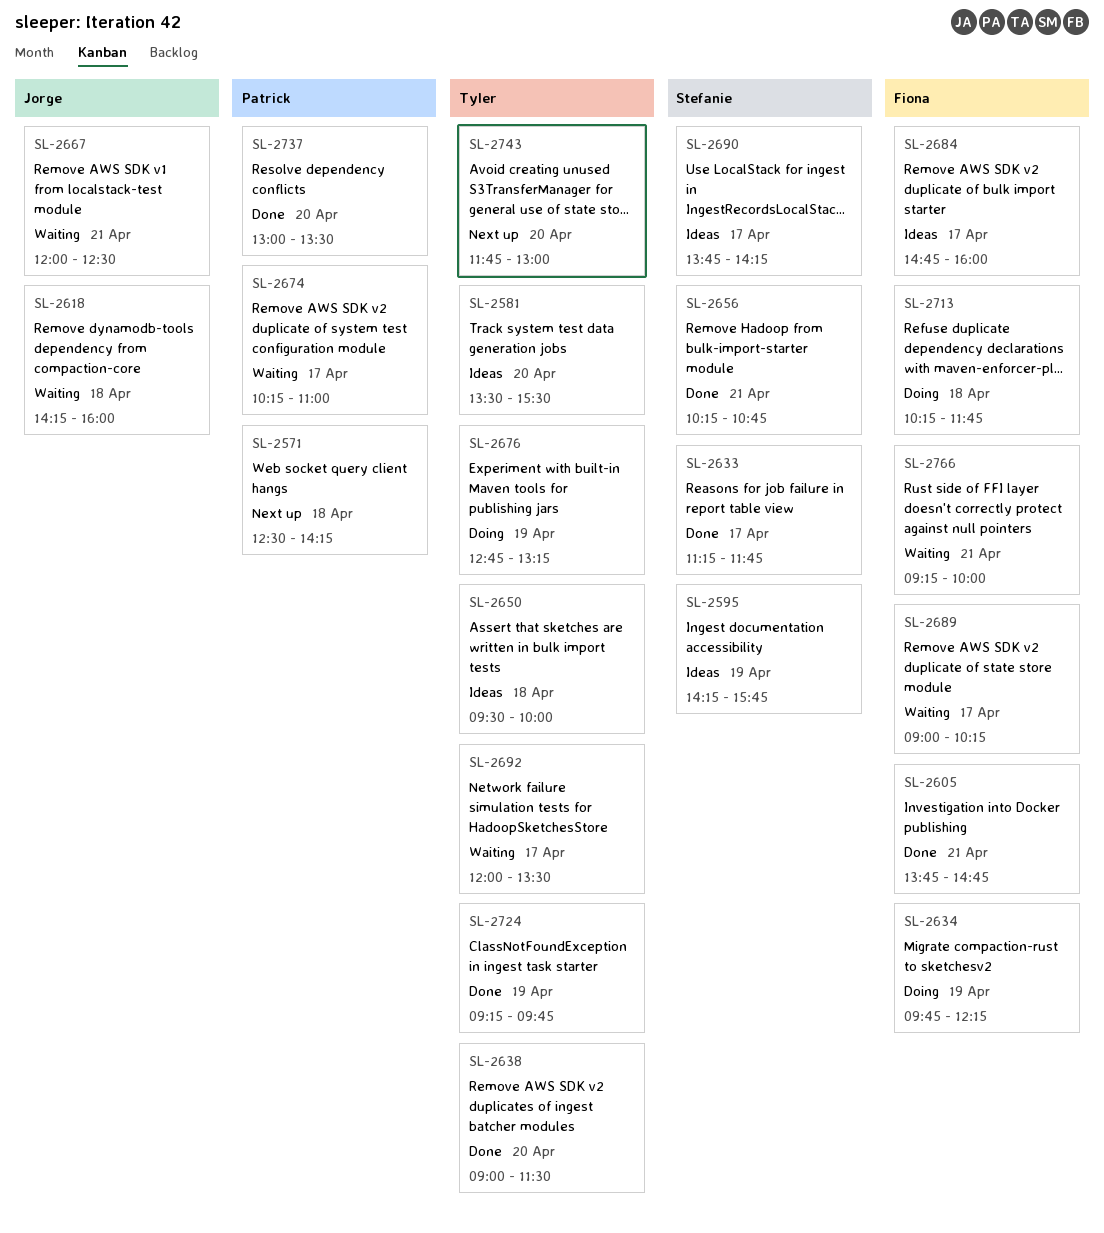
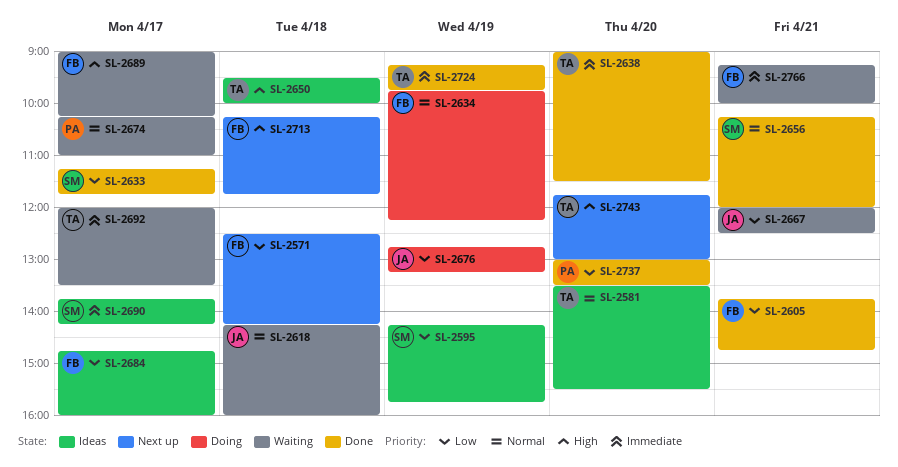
SL-2571, owner: Patrick -> Fiona
SL-2656, ends: 10:45 -> 12:00
SL-2676, owner: Tyler -> Jorge
SL-2713, status: Doing -> Next up

